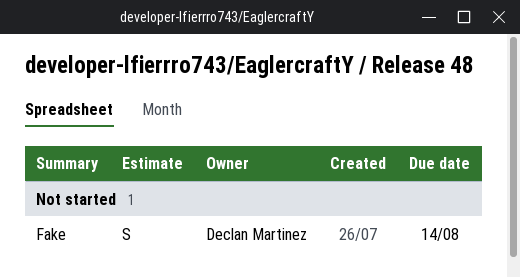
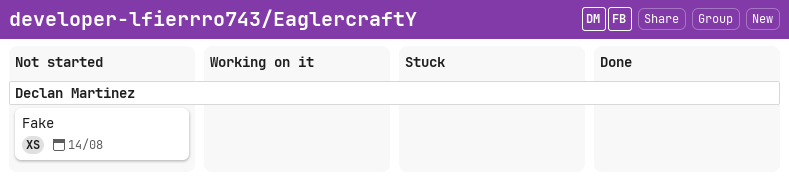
Fake, estimate: S -> XS

